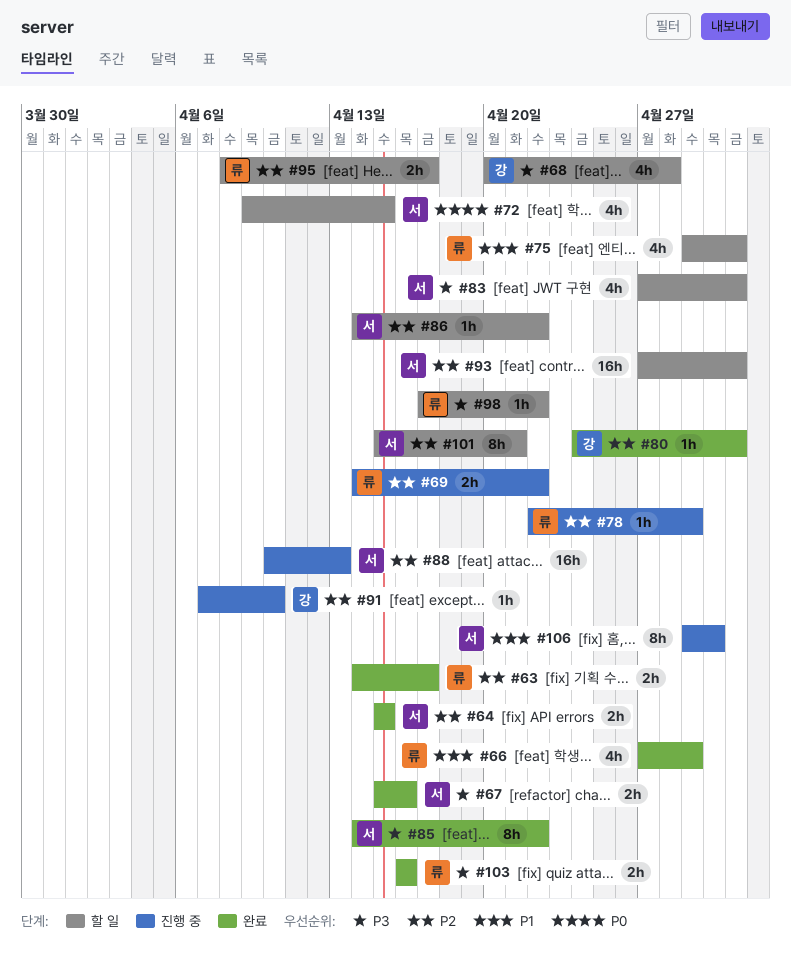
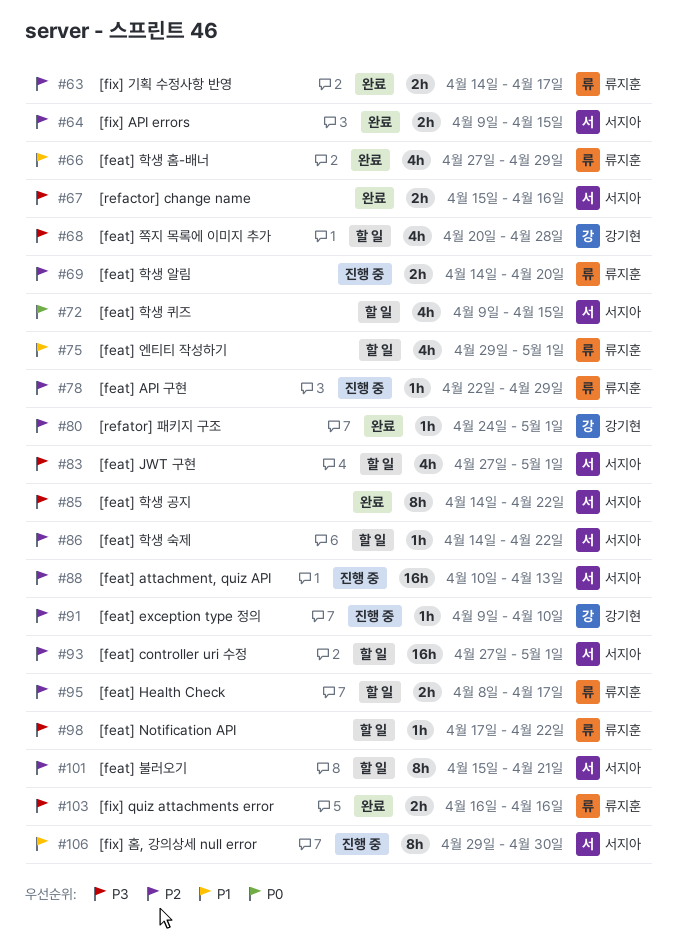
#64, start: Apr 15 -> Apr 9
#69, due: Apr 22 -> Apr 20
#91, start: Apr 7 -> Apr 9

